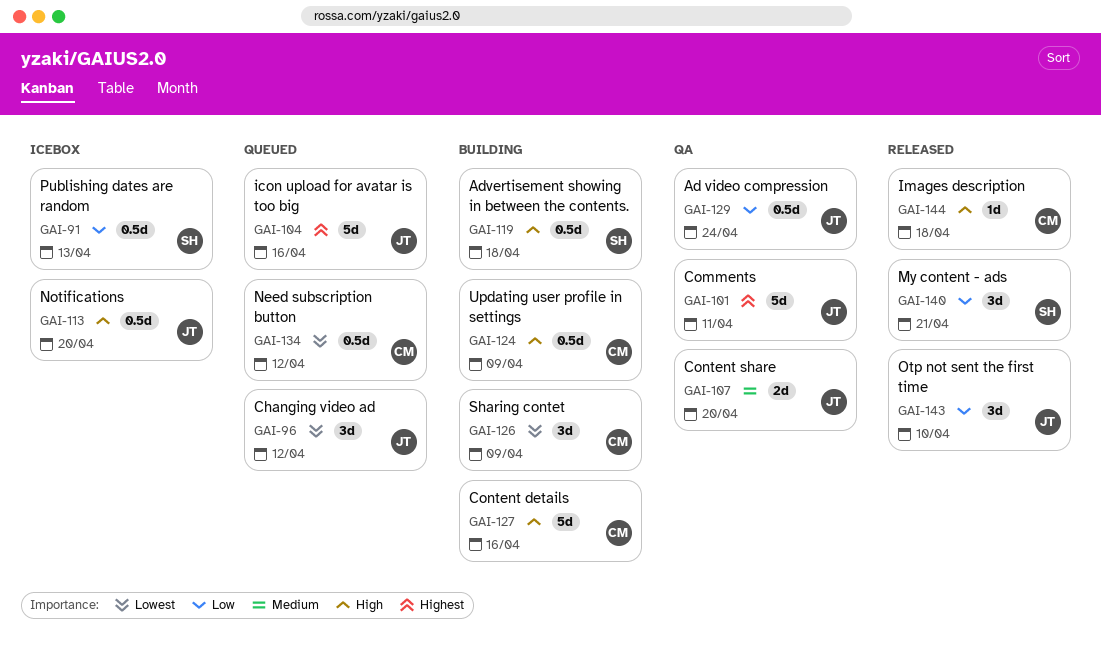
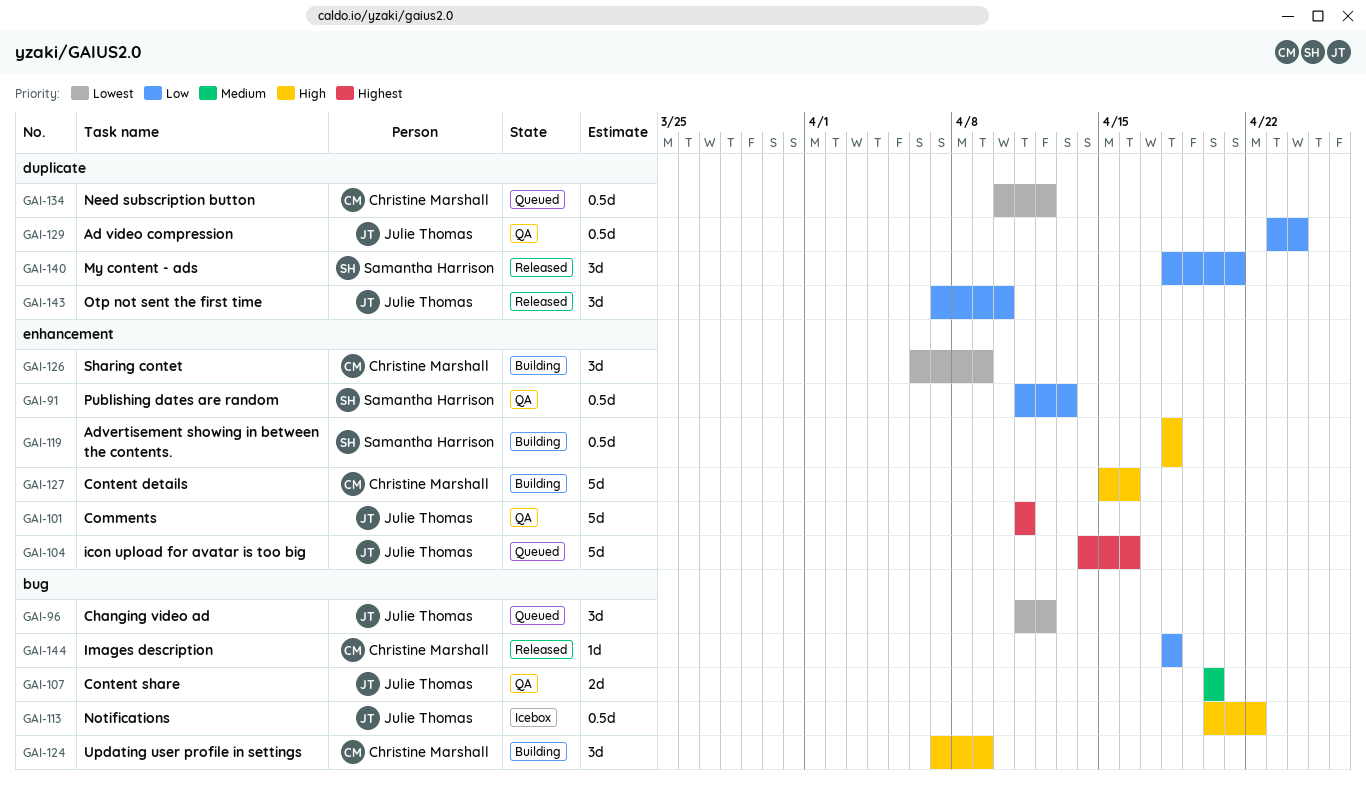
GAI-91, status: Icebox -> QA
GAI-113, due: Apr 20 -> Apr 22
GAI-124, estimate: 0.5d -> 3d
GAI-144, priority: High -> Low

